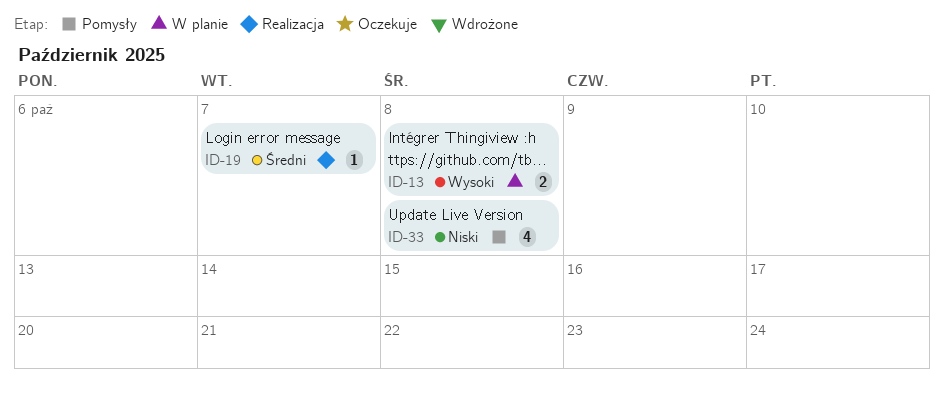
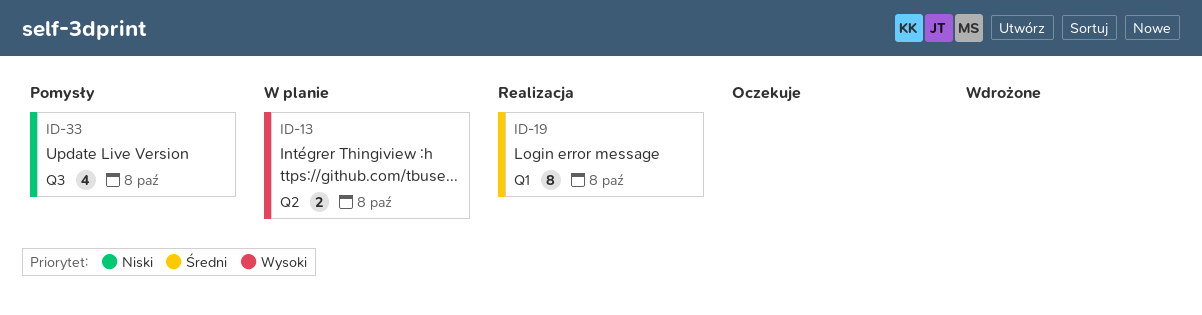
ID-19, estimate: 1 -> 8
ID-19, due: Oct 7 -> Oct 8

